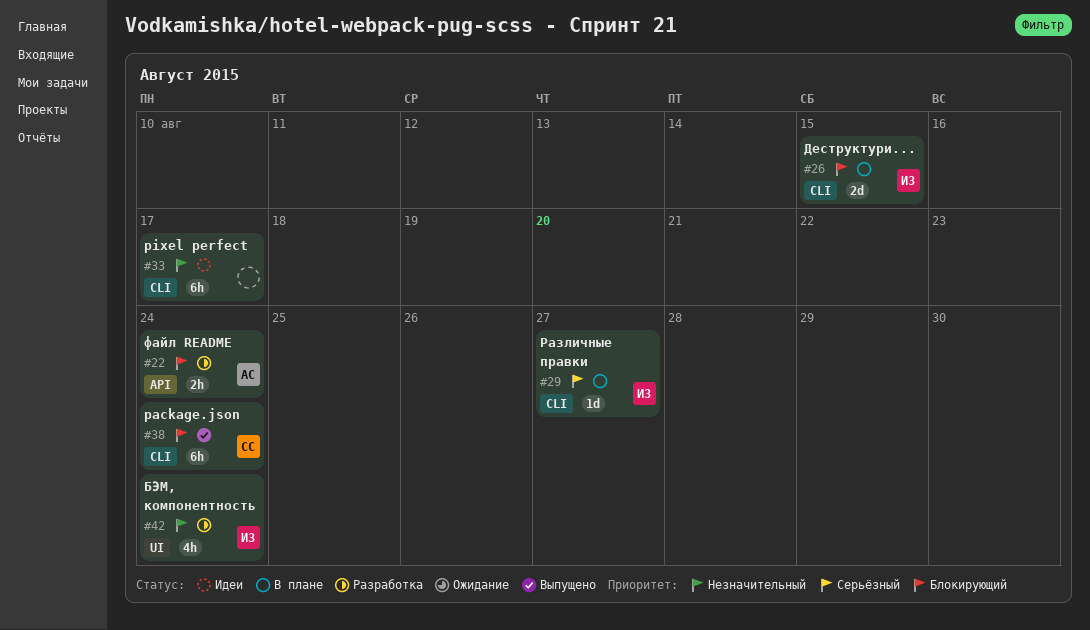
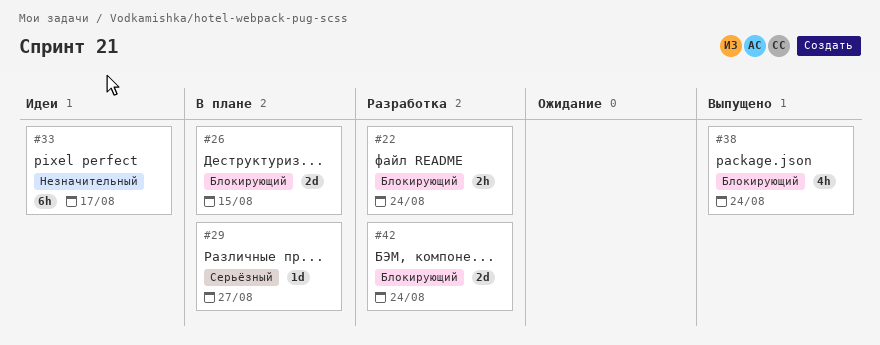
#38, estimate: 6h -> 4h
#42, priority: Незначительный -> Блокирующий
#42, estimate: 4h -> 2d

